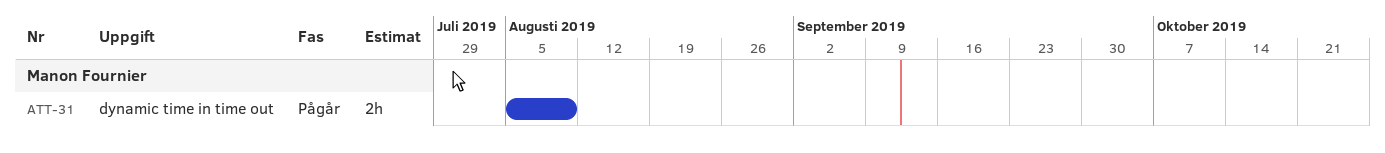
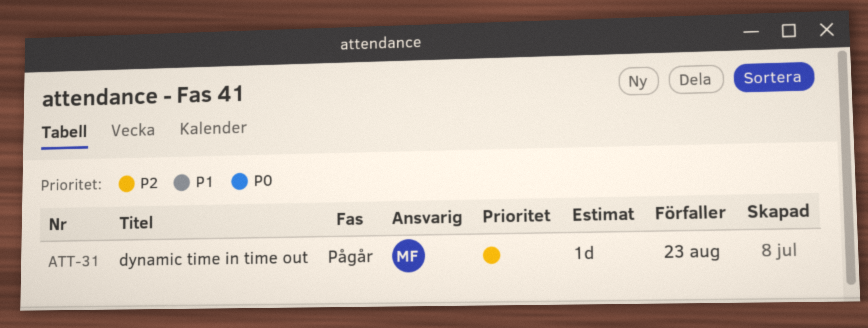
ATT-31, estimate: 2h -> 1d
ATT-31, due: Aug 9 -> Aug 23

